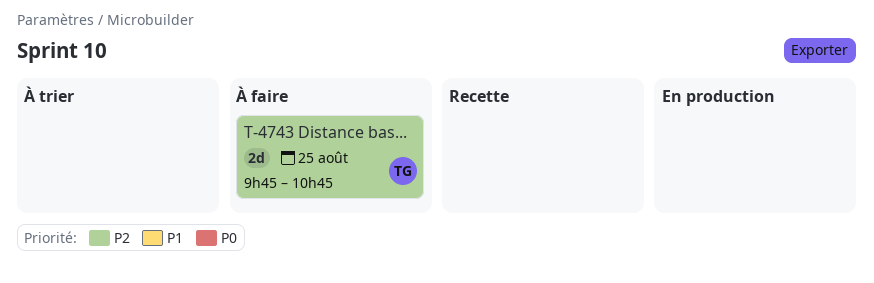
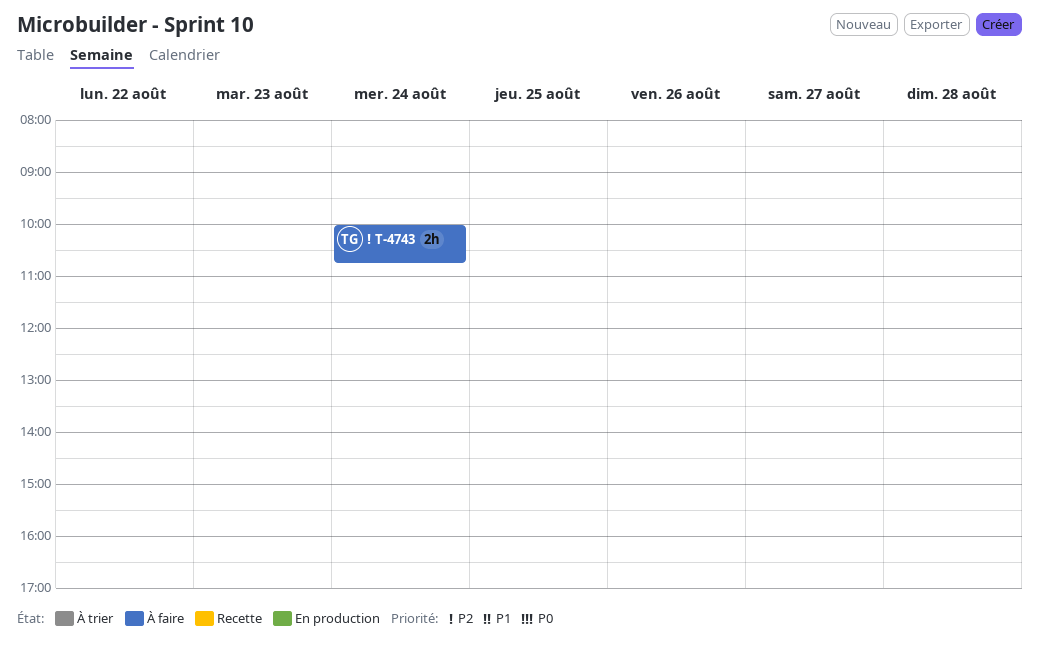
T-4743, estimate: 2d -> 2h
T-4743, day: Aug 25 -> Aug 24
T-4743, begins: 09:45 -> 10:00

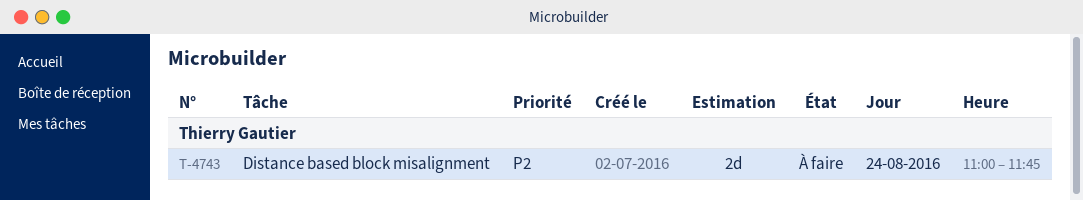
T-4743, estimate: 2h -> 2d
T-4743, begins: 10:00 -> 11:00
T-4743, ends: 10:45 -> 11:45

